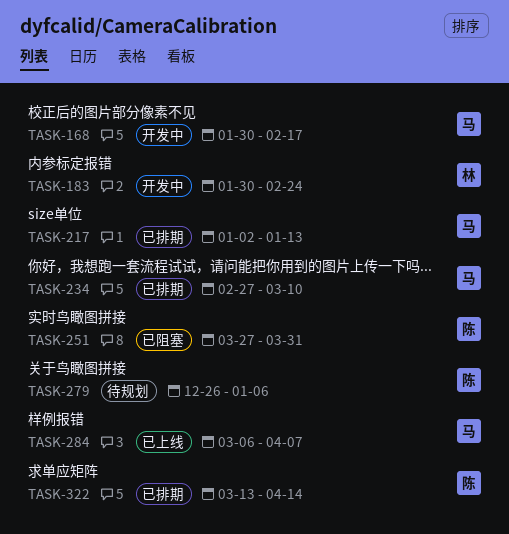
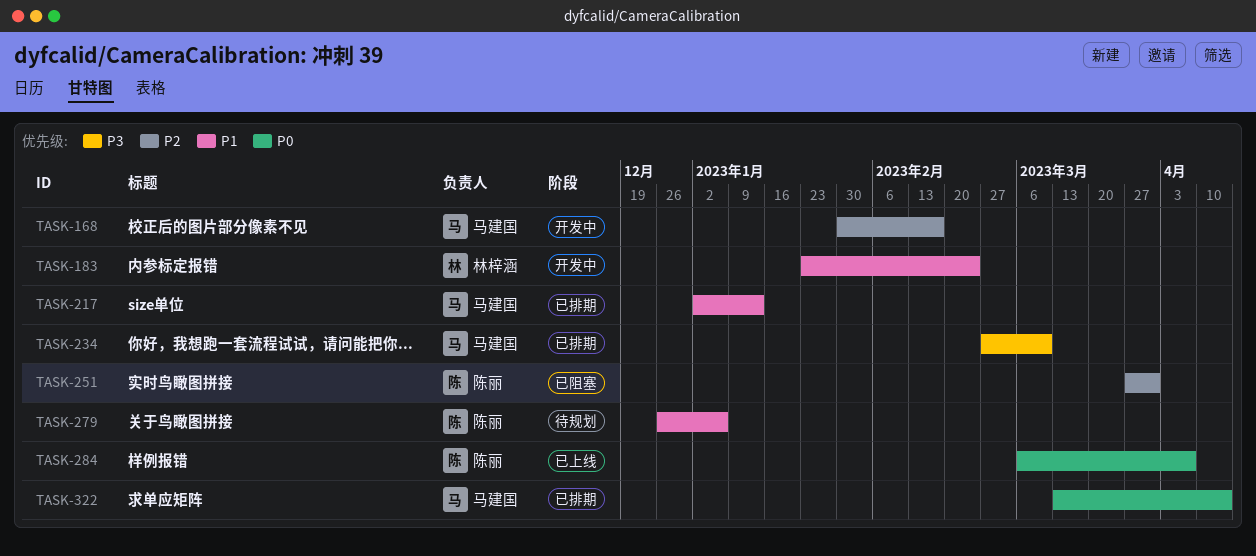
TASK-183, start: Jan 30 -> Jan 23
TASK-284, owner: 马建国 -> 陈丽
TASK-322, owner: 陈丽 -> 马建国

